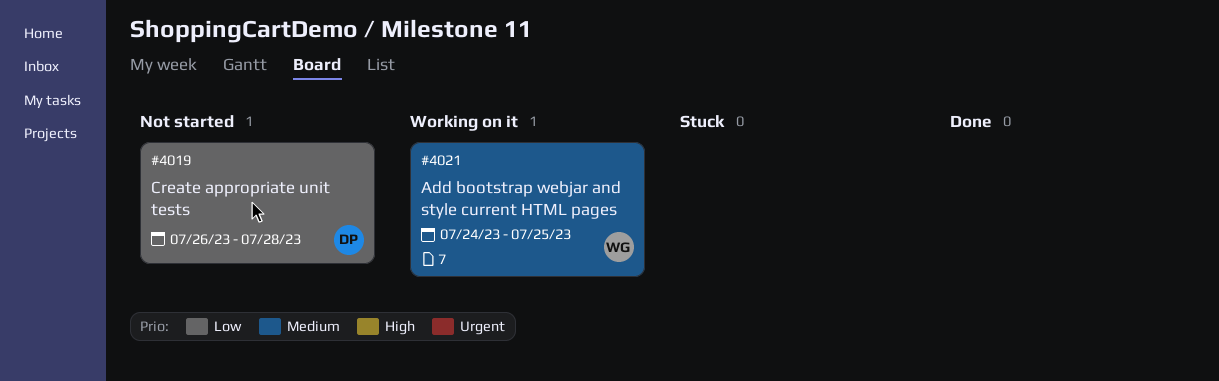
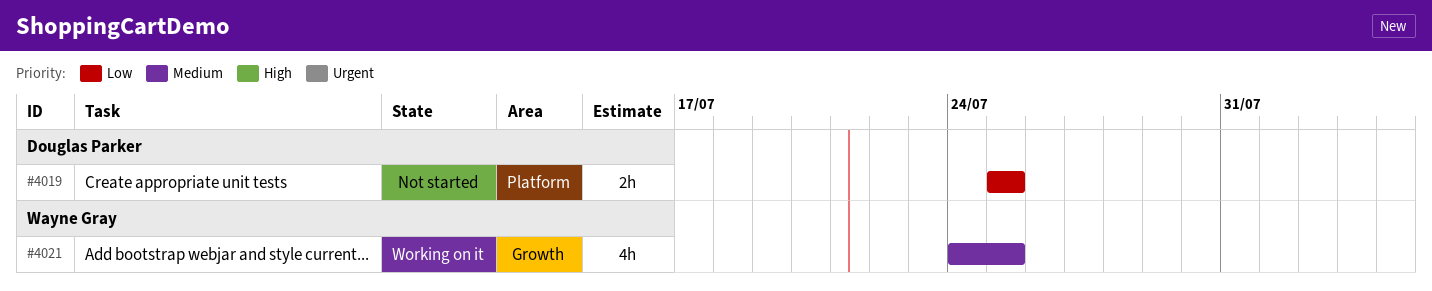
#4019, start: Jul 26 -> Jul 25
#4019, due: Jul 28 -> Jul 25

